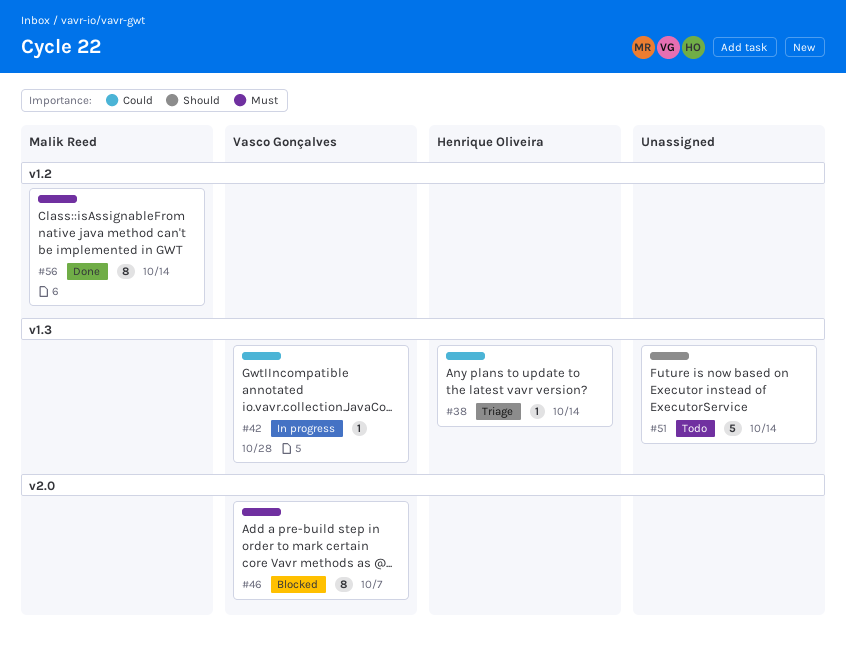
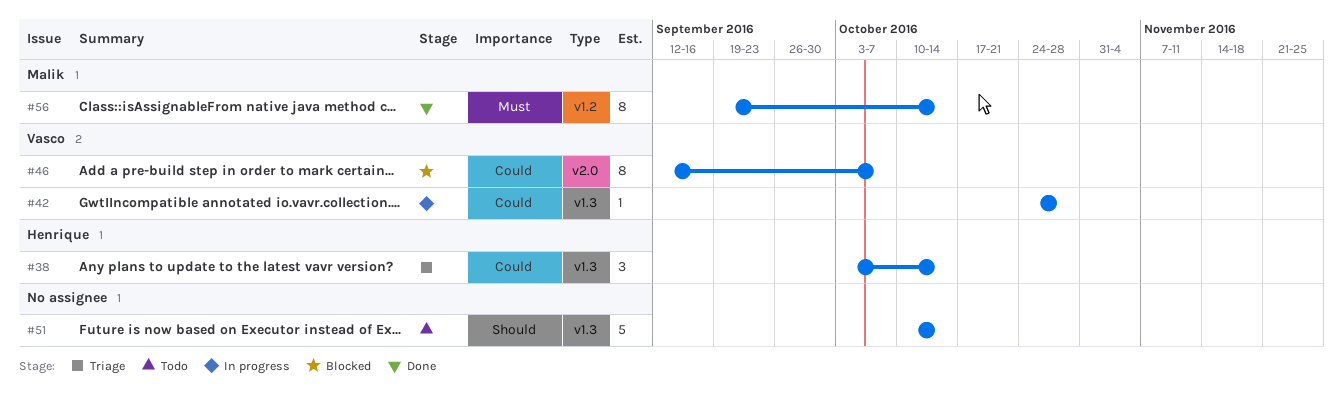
#38, estimate: 1 -> 3
#46, priority: Must -> Could

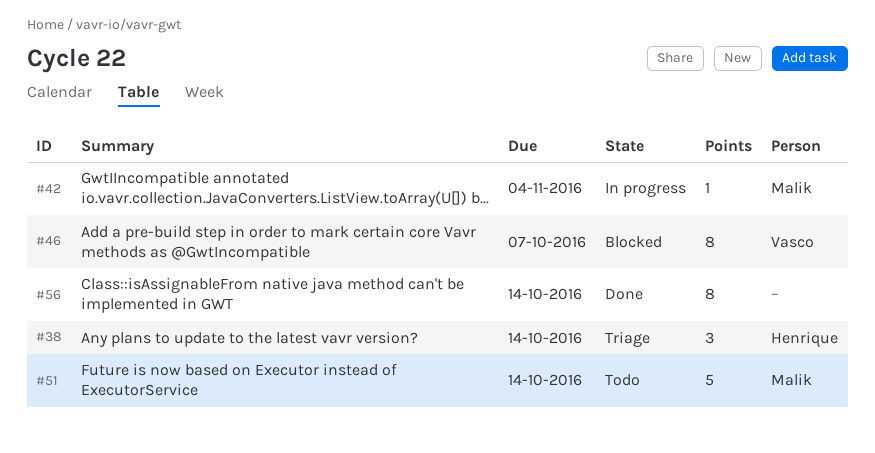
#42, owner: Vasco -> Malik
#42, due: Oct 28 -> Nov 4
#51, owner: none -> Malik
#56, owner: Malik -> none

